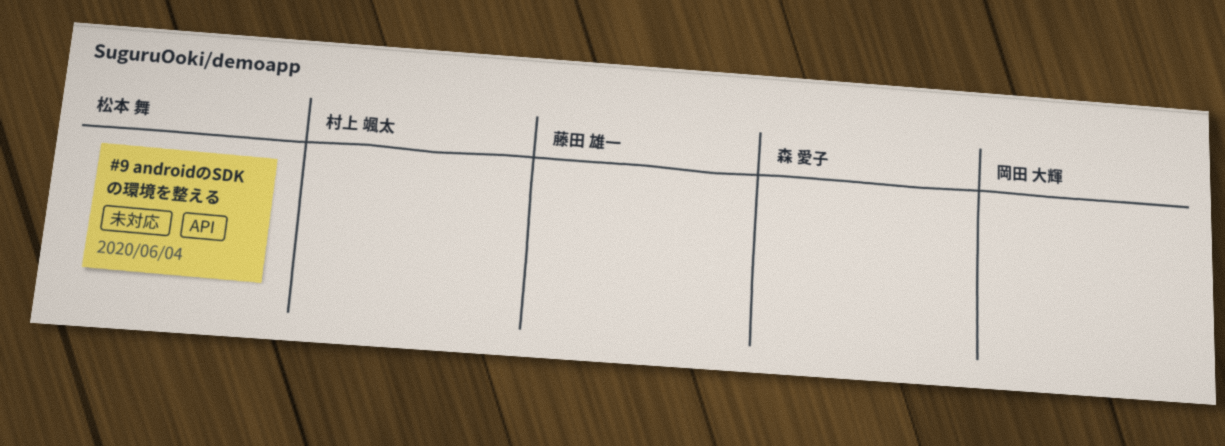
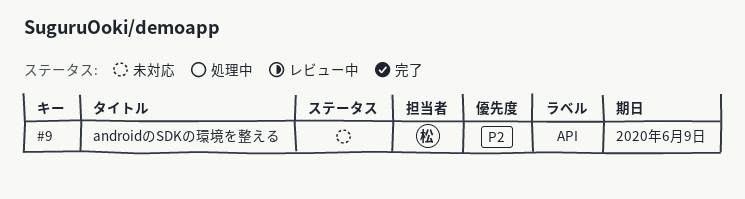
#9, due: Jun 4 -> Jun 9

